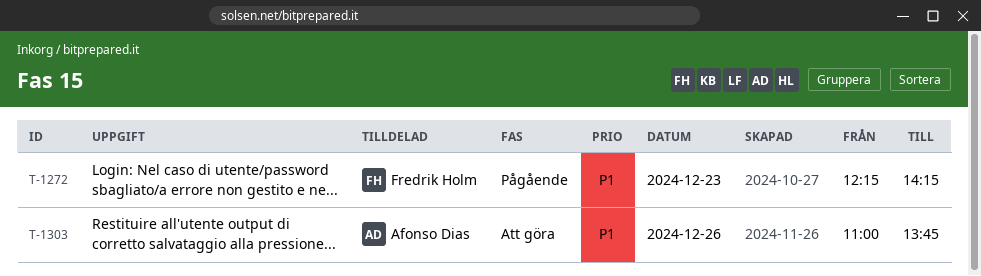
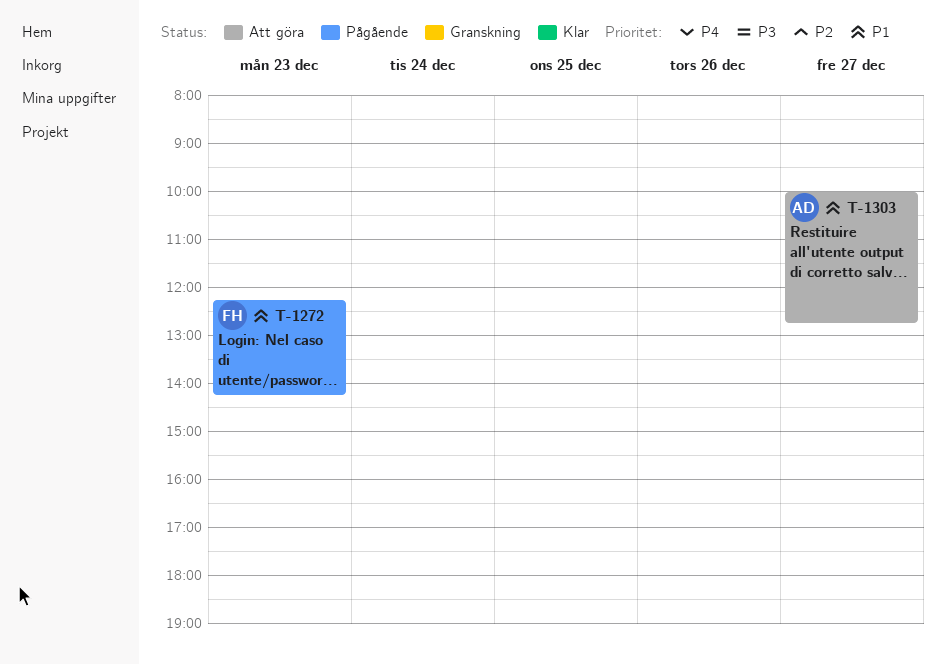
T-1303, day: Dec 26 -> Dec 27
T-1303, begins: 11:00 -> 10:00
T-1303, ends: 13:45 -> 12:45

